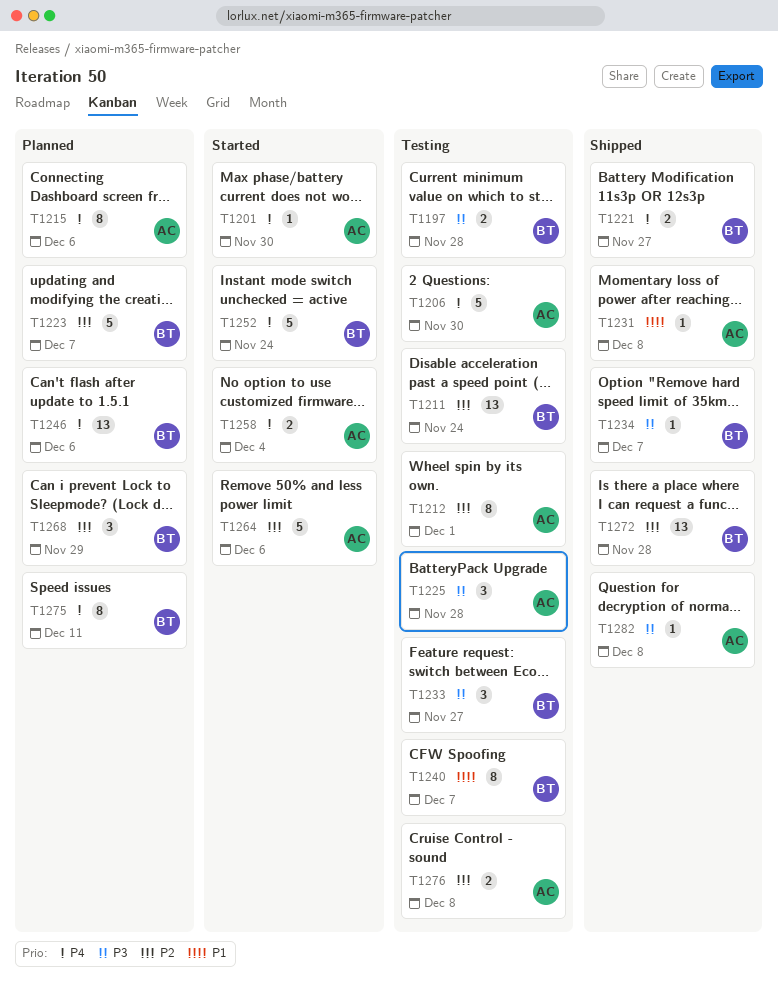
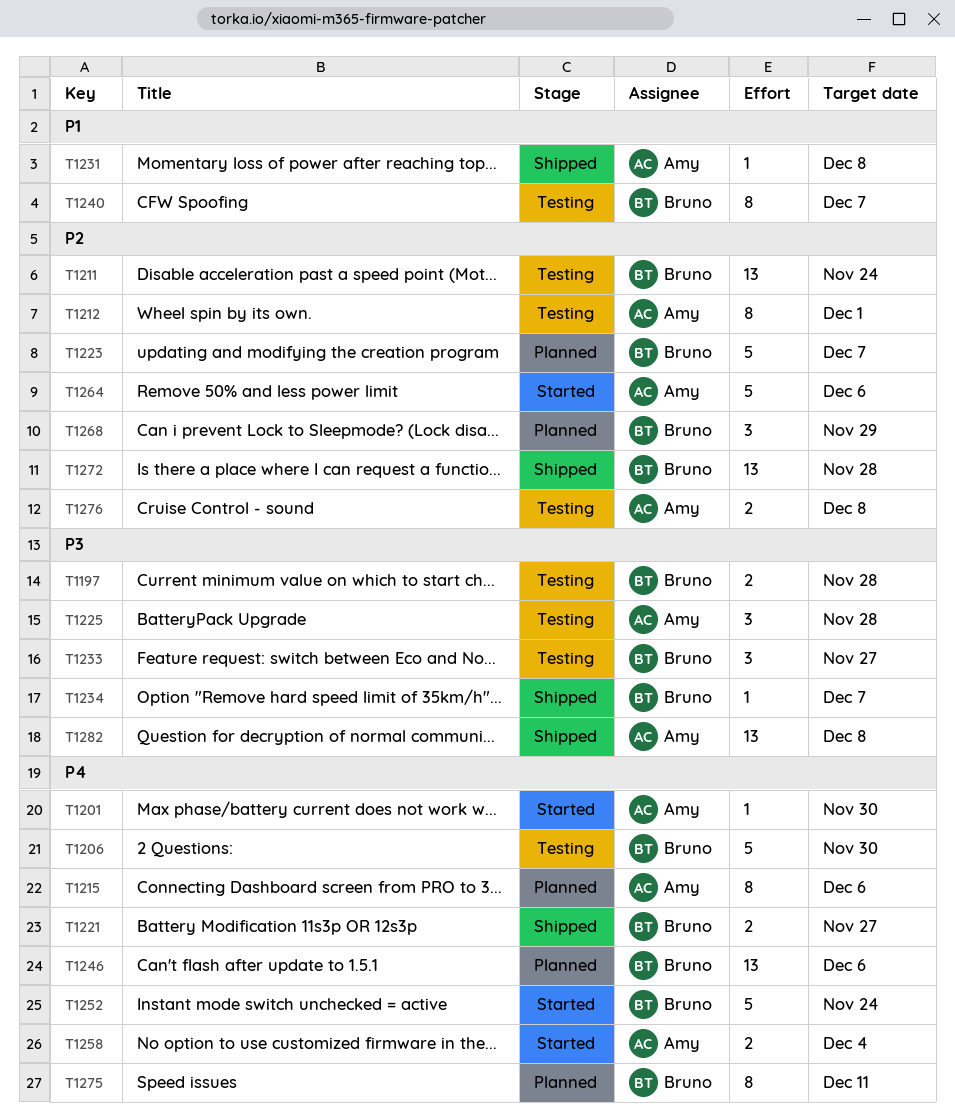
T1206, owner: Amy -> Bruno
T1282, estimate: 1 -> 13

